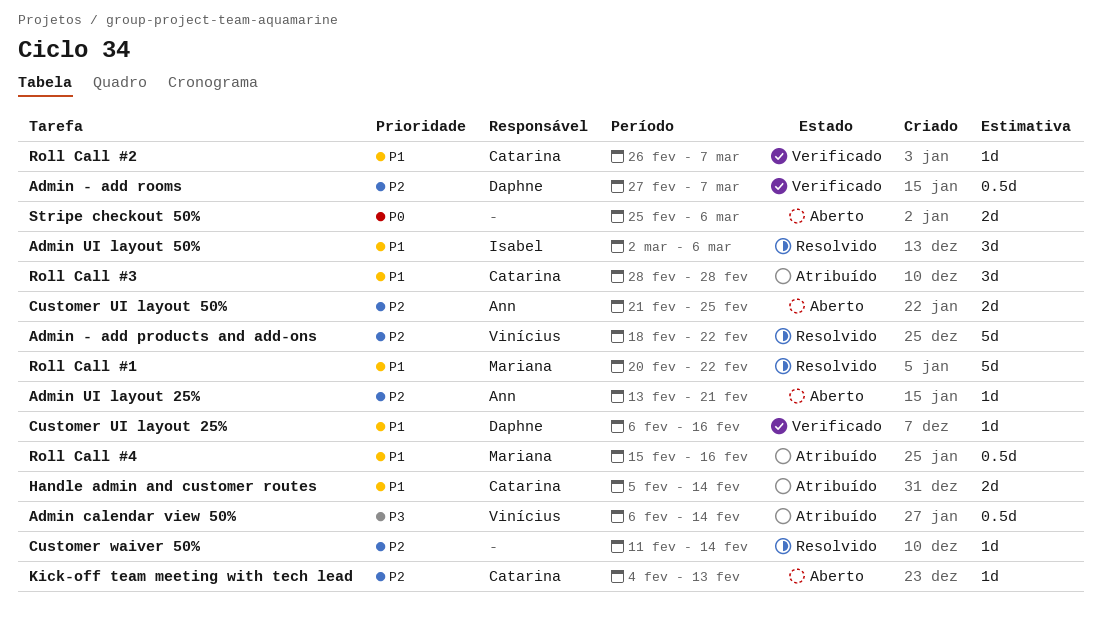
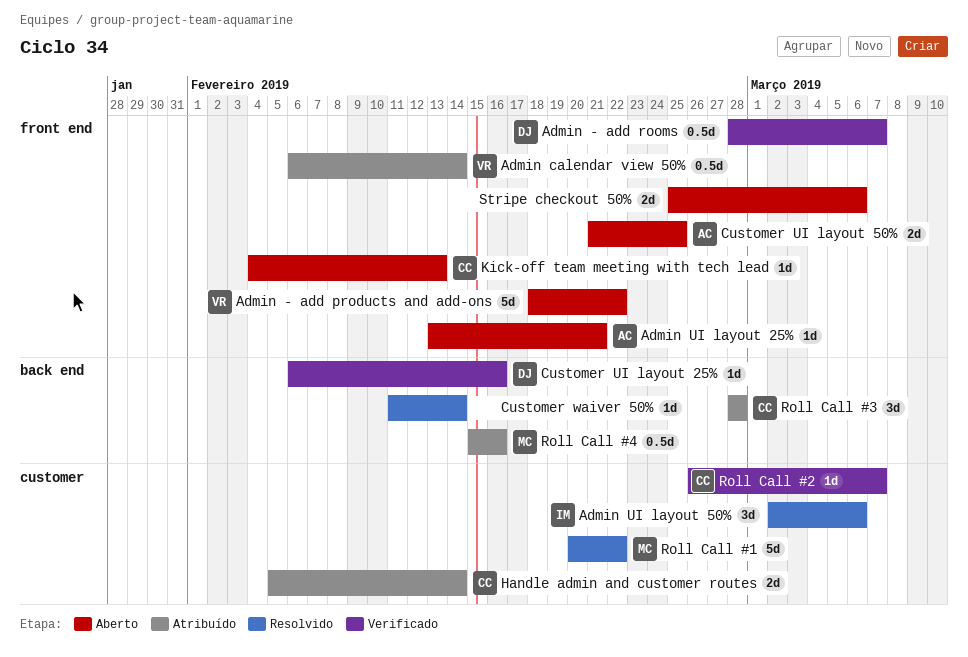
Admin - add products and add-ons, status: Resolvido -> Aberto
Admin - add rooms, start: Feb 27 -> Feb 28

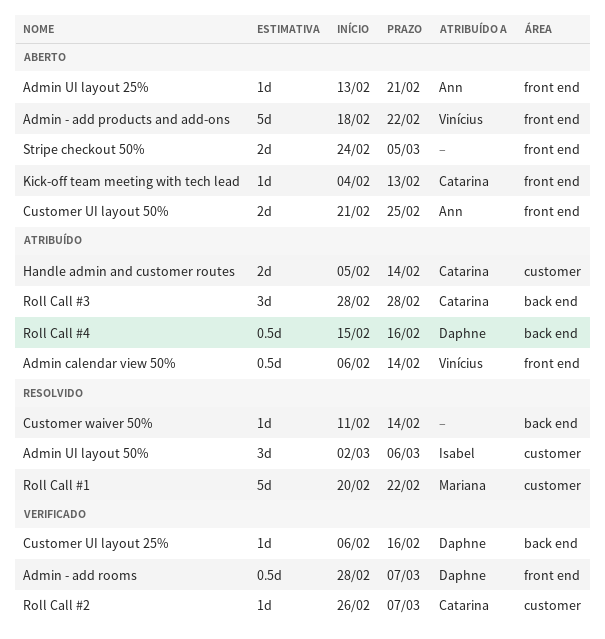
Roll Call #4, owner: Mariana -> Daphne
Stripe checkout 50%, start: Feb 25 -> Feb 24
Stripe checkout 50%, due: Mar 6 -> Mar 5

